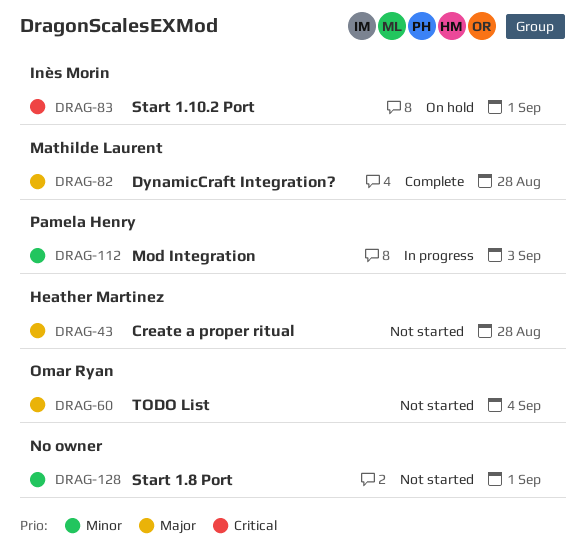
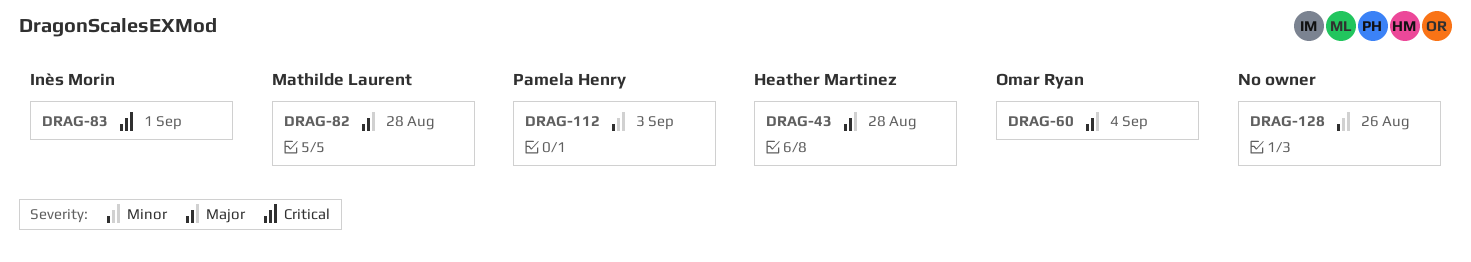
DRAG-128, due: Sep 1 -> Aug 26

